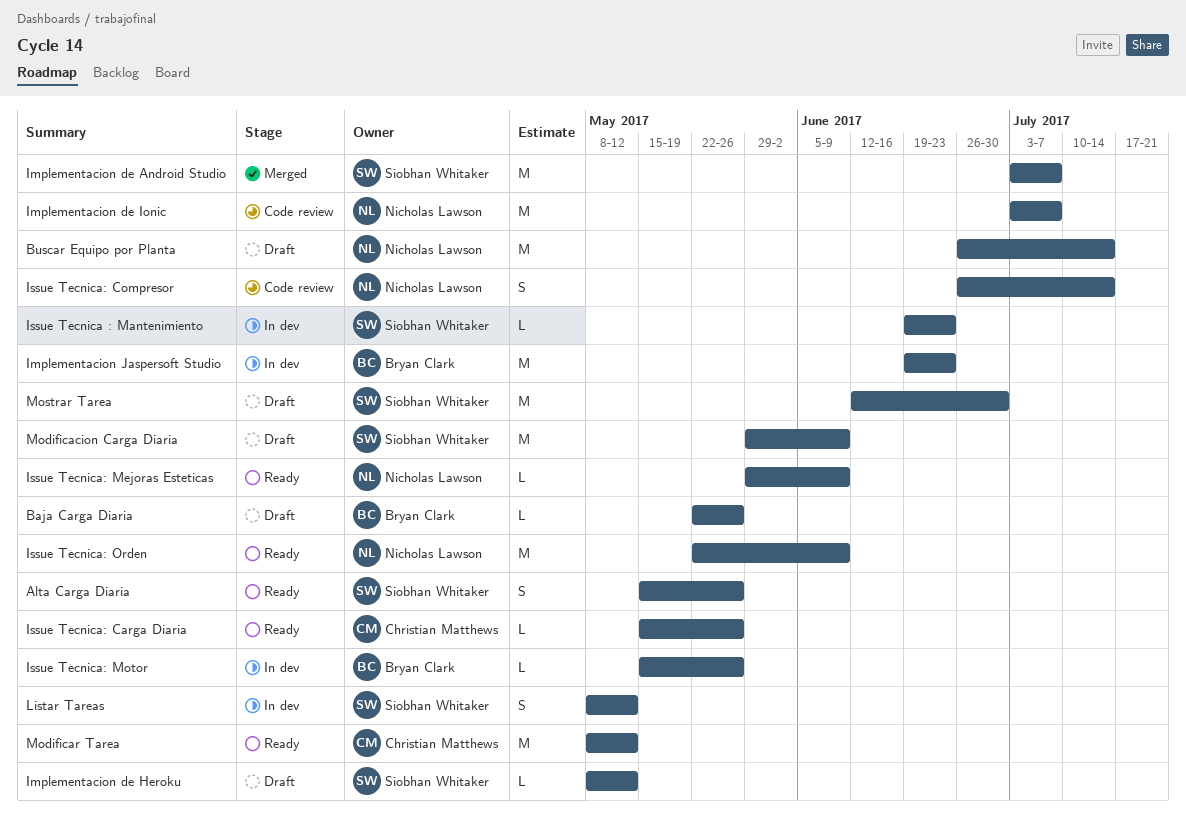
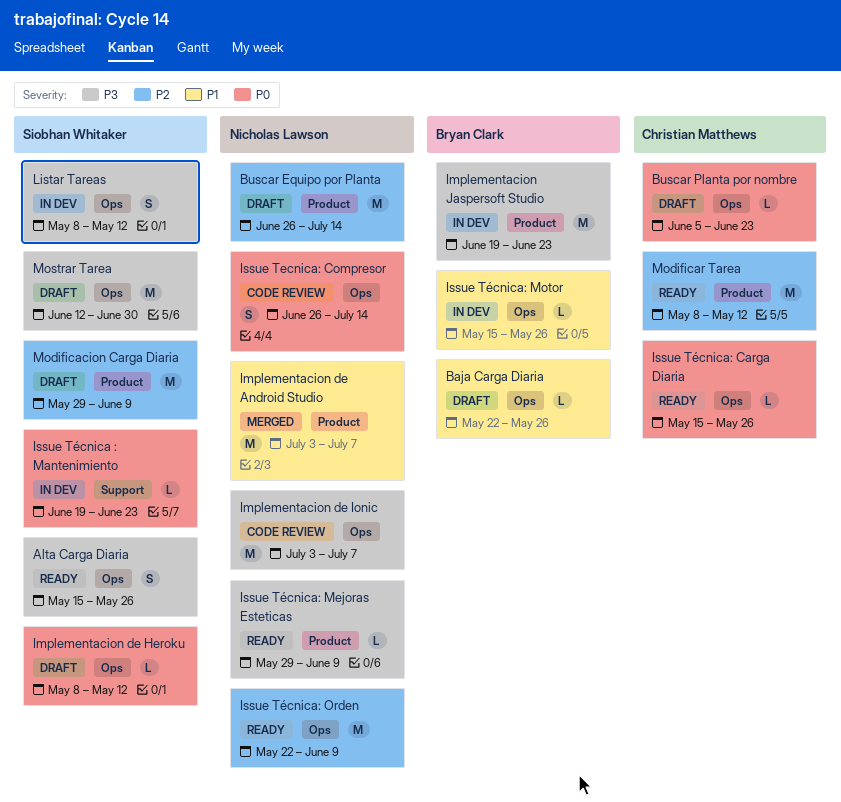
Buscar Planta por nombre: none -> present
Implementacion de Android Studio, owner: Siobhan Whitaker -> Nicholas Lawson

